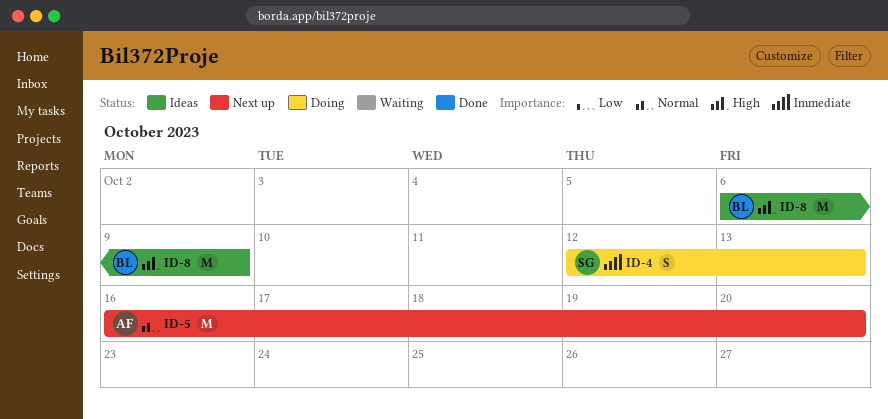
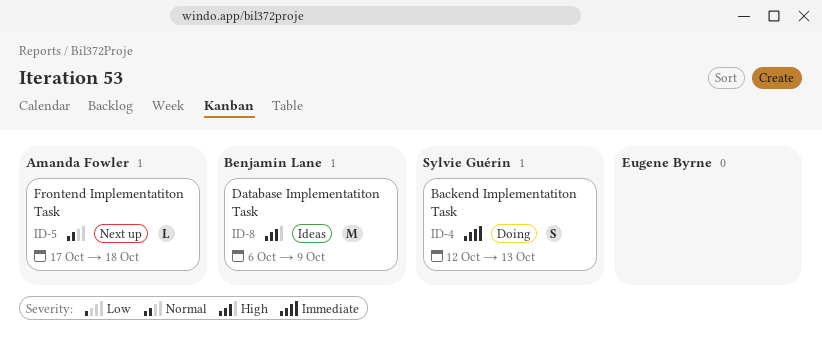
ID-5, estimate: M -> L
ID-5, start: Oct 16 -> Oct 17
ID-5, due: Oct 20 -> Oct 18

